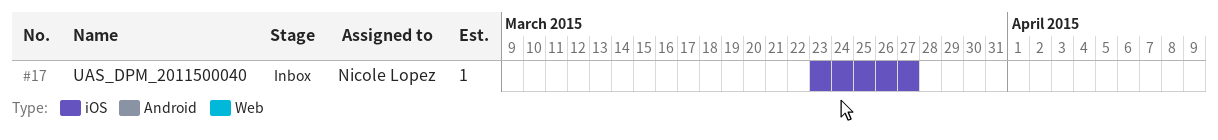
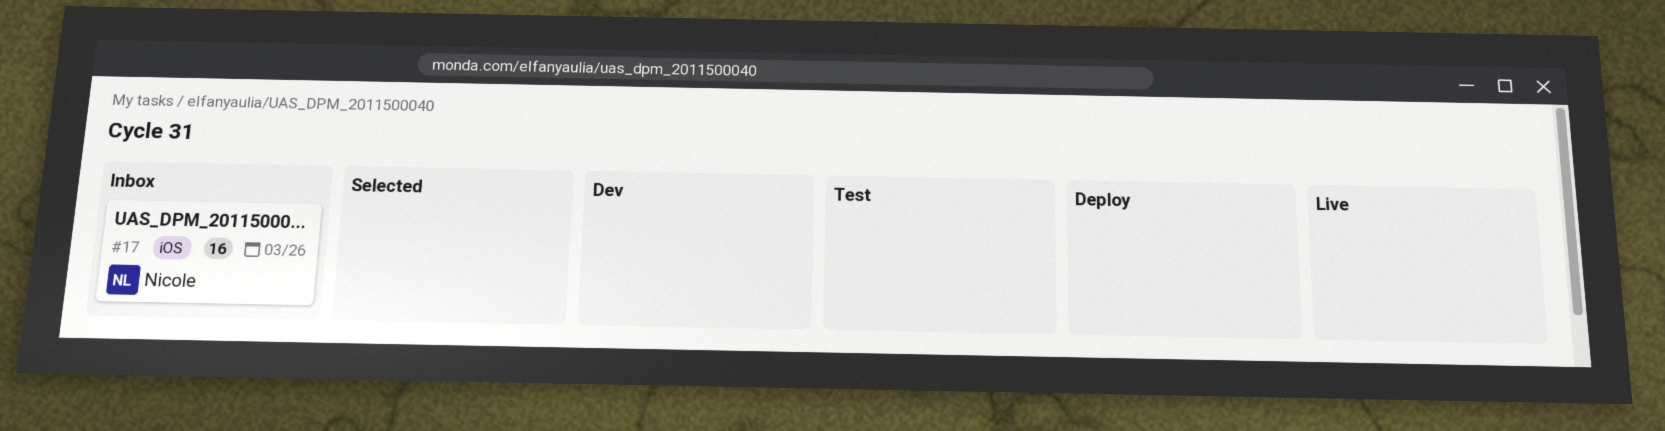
#17, estimate: 1 -> 16
#17, due: Mar 27 -> Mar 26

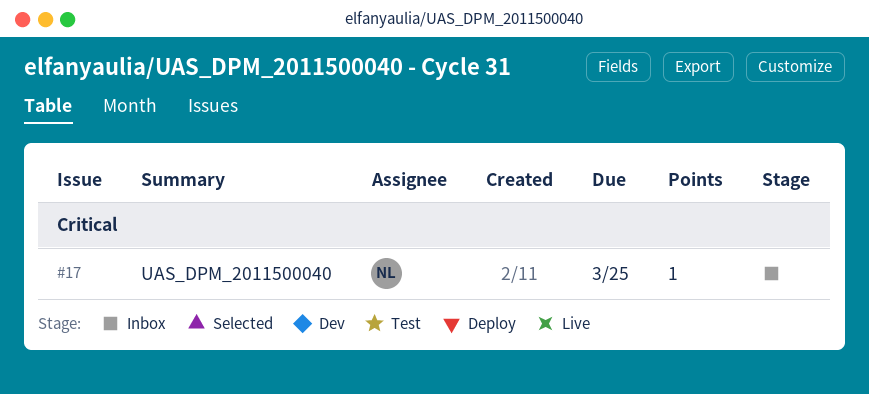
#17, estimate: 16 -> 1
#17, due: Mar 26 -> Mar 25

